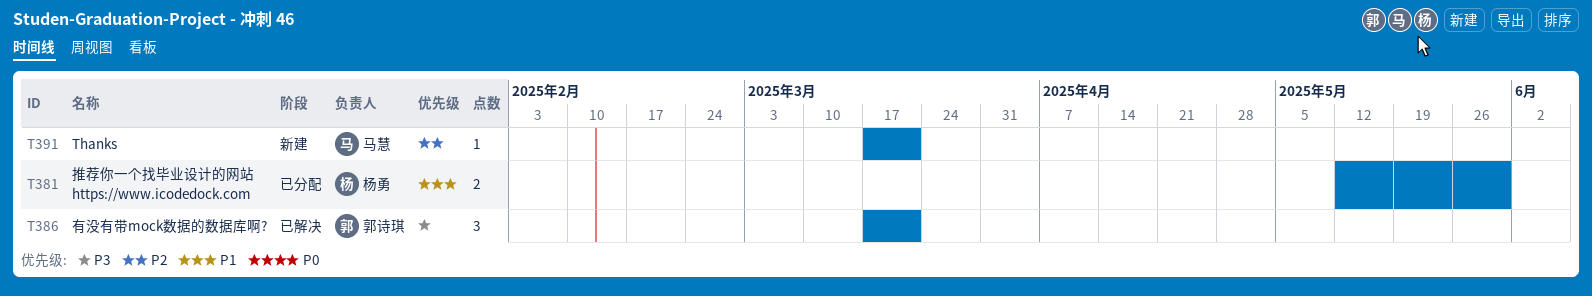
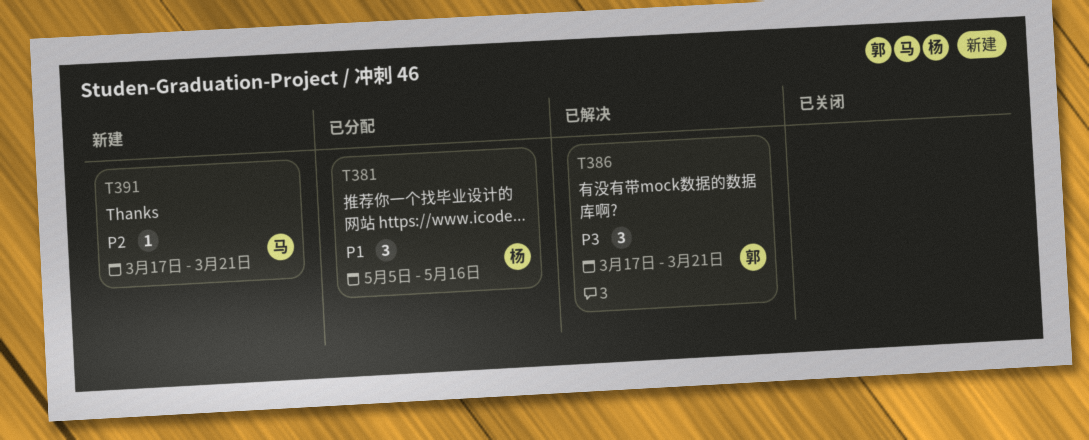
T381, estimate: 2 -> 3
T381, start: May 12 -> May 5
T381, due: May 30 -> May 16

